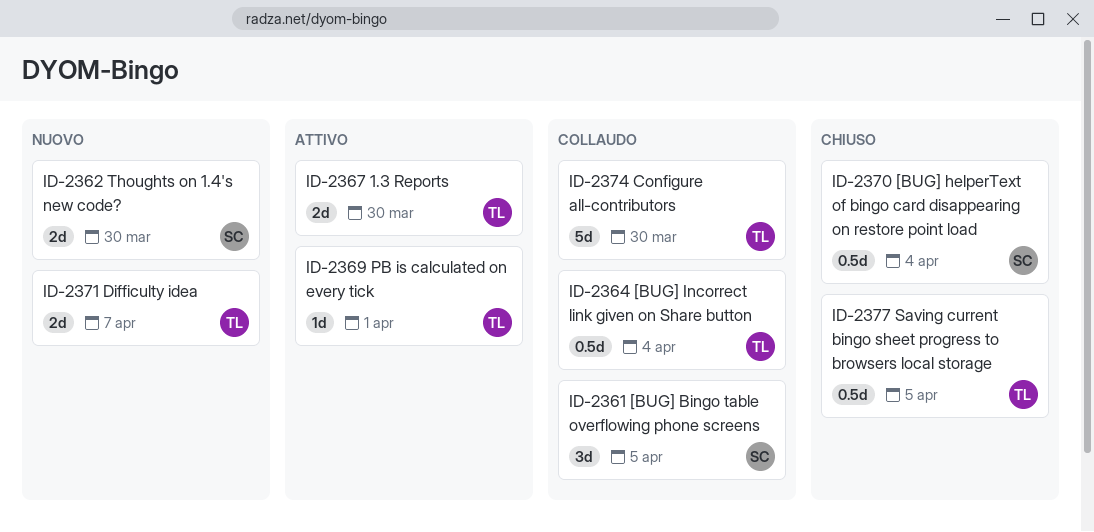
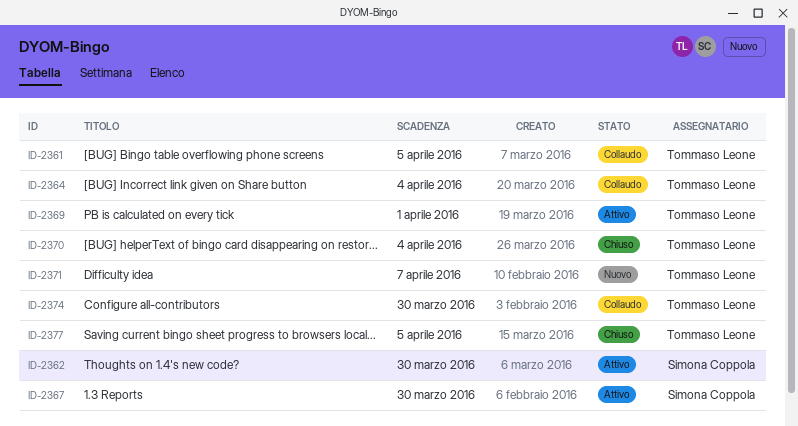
ID-2361, owner: Simona Coppola -> Tommaso Leone
ID-2362, status: Nuovo -> Attivo
ID-2367, owner: Tommaso Leone -> Simona Coppola
ID-2370, owner: Simona Coppola -> Tommaso Leone

